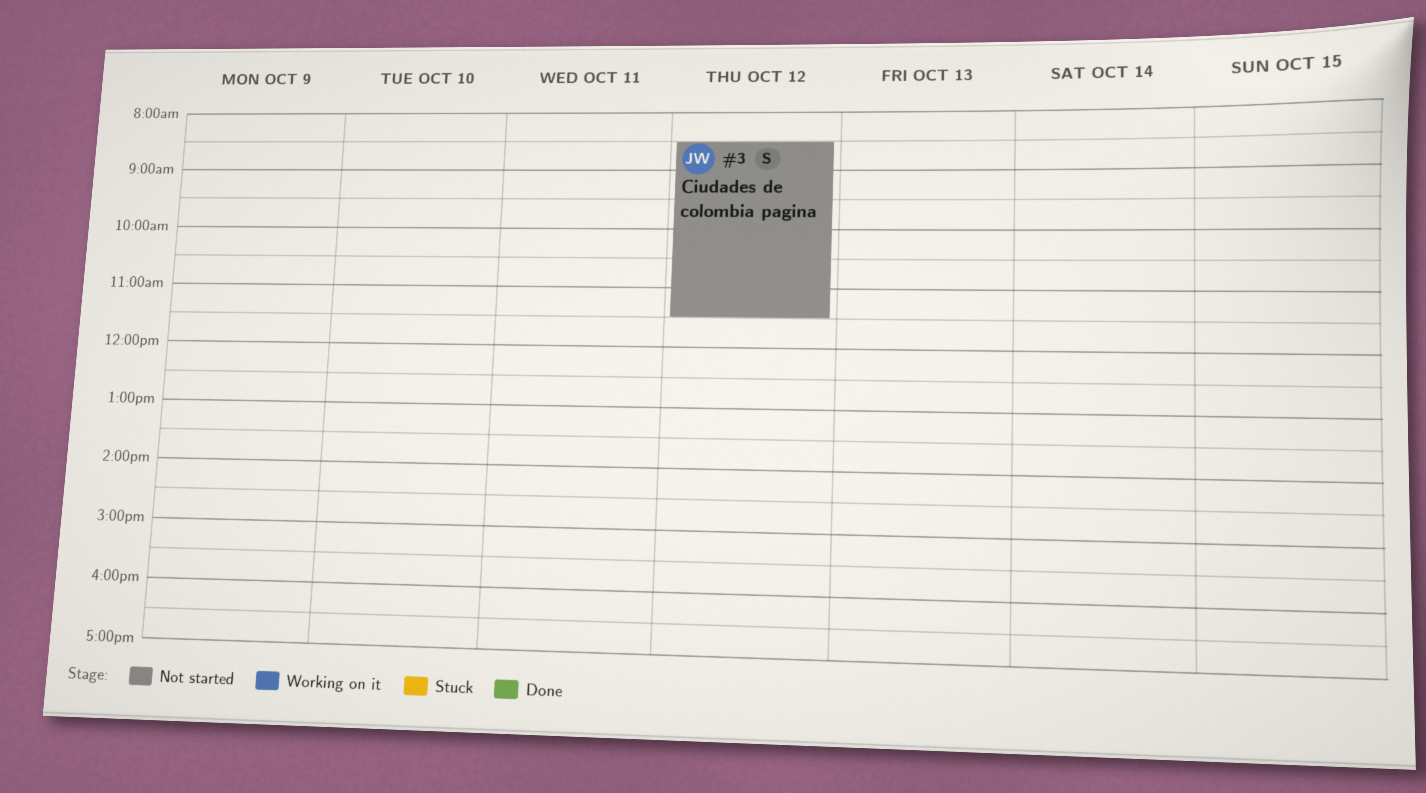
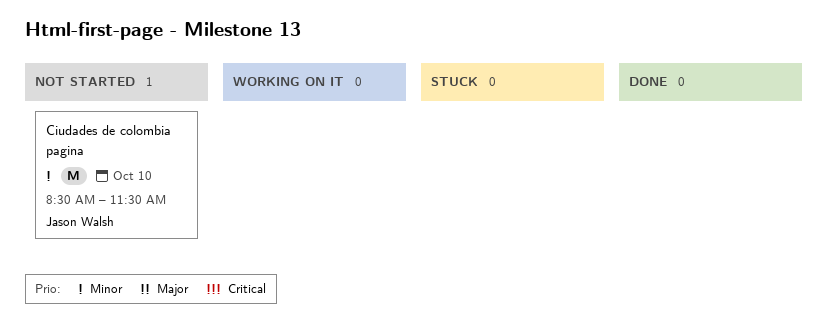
Ciudades de colombia pagina, estimate: S -> M
Ciudades de colombia pagina, day: Oct 12 -> Oct 10

